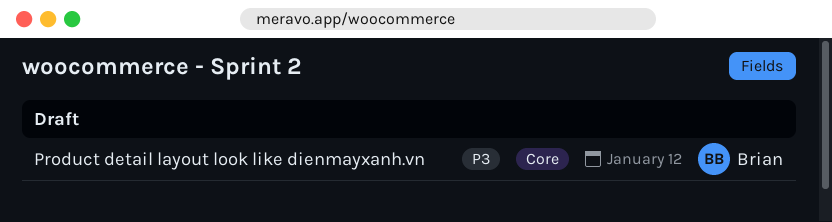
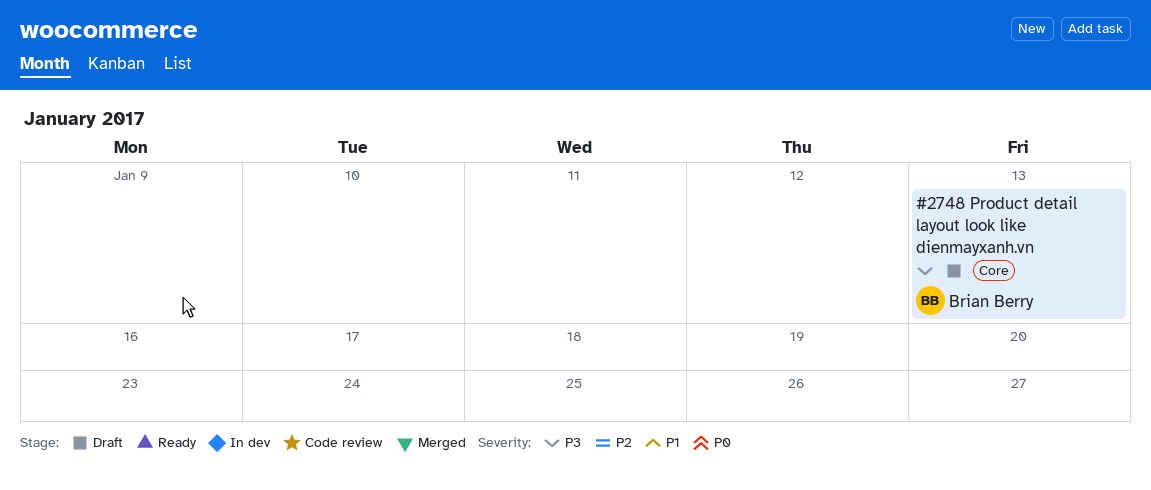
Product detail layout look like dienmayxanh.vn, due: Jan 12 -> Jan 13

